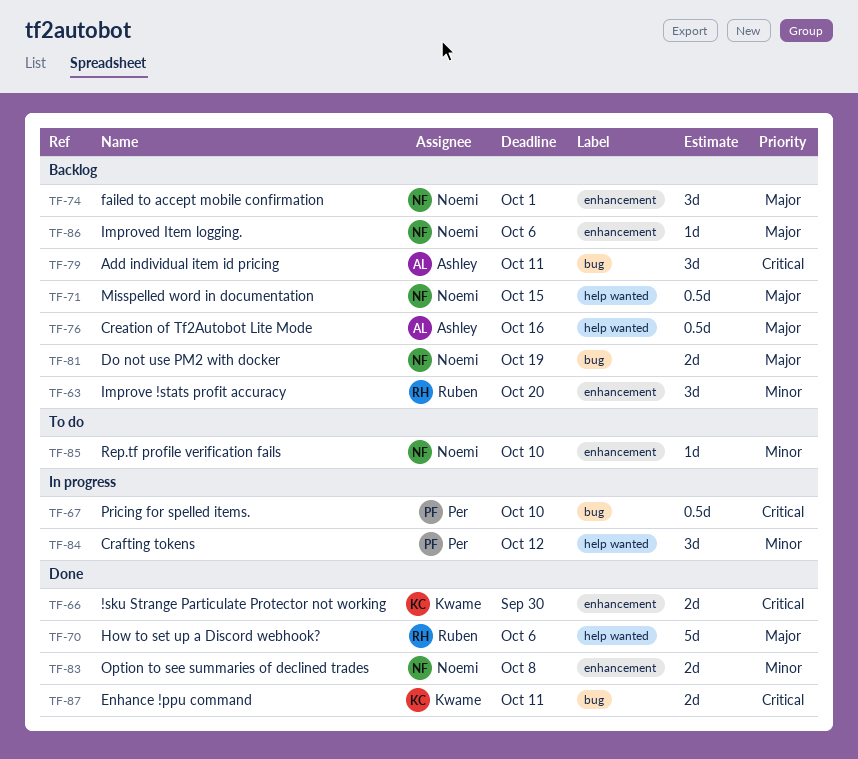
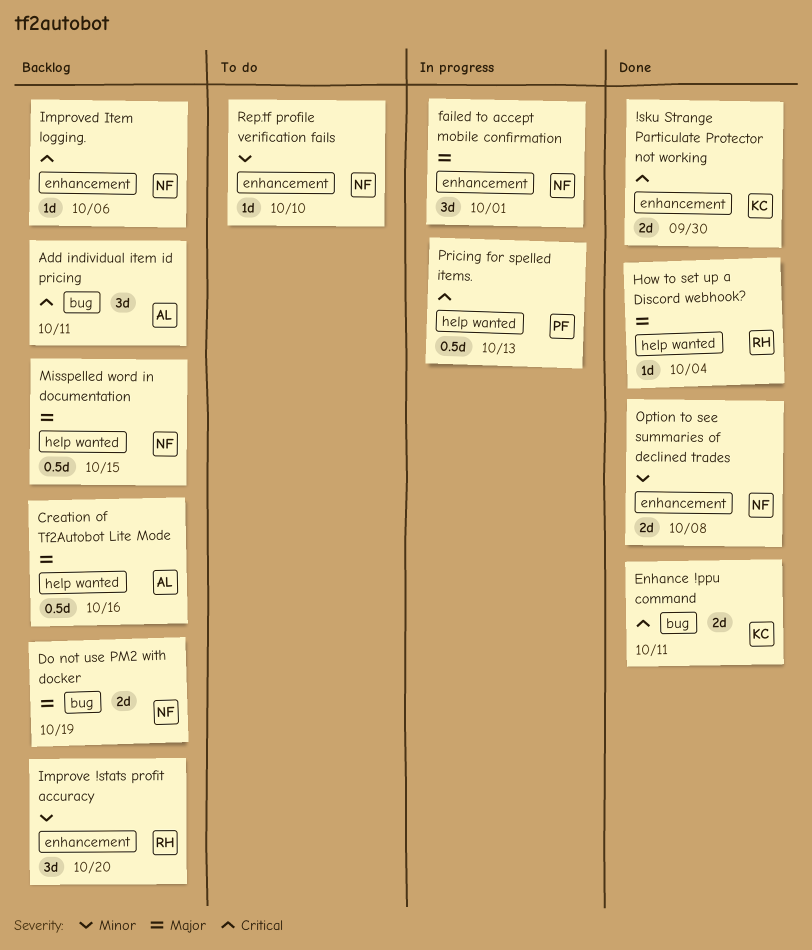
Crafting tokens: present -> none
failed to accept mobile confirmation, status: Backlog -> In progress
How to set up a Discord webhook?, estimate: 5d -> 1d
How to set up a Discord webhook?, due: Oct 6 -> Oct 4
Improved Item logging., priority: Major -> Critical
Pricing for spelled items., label: bug -> help wanted
Pricing for spelled items., due: Oct 10 -> Oct 13

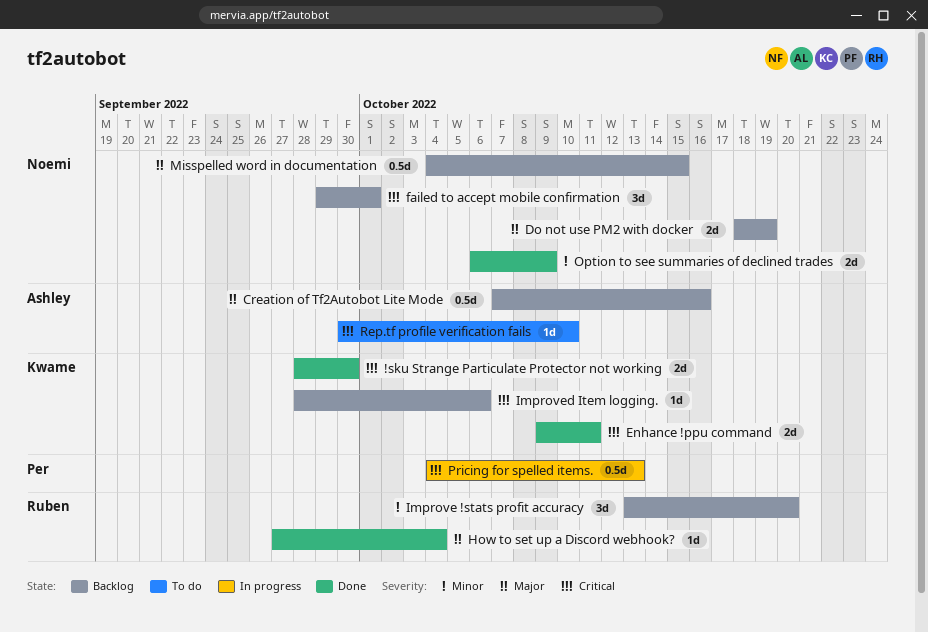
Add individual item id pricing: present -> none
failed to accept mobile confirmation, status: In progress -> Backlog
failed to accept mobile confirmation, priority: Major -> Critical
Improved Item logging., owner: Noemi -> Kwame
Option to see summaries of declined trades, due: Oct 8 -> Oct 9
Rep.tf profile verification fails, owner: Noemi -> Ashley
Rep.tf profile verification fails, priority: Minor -> Critical

